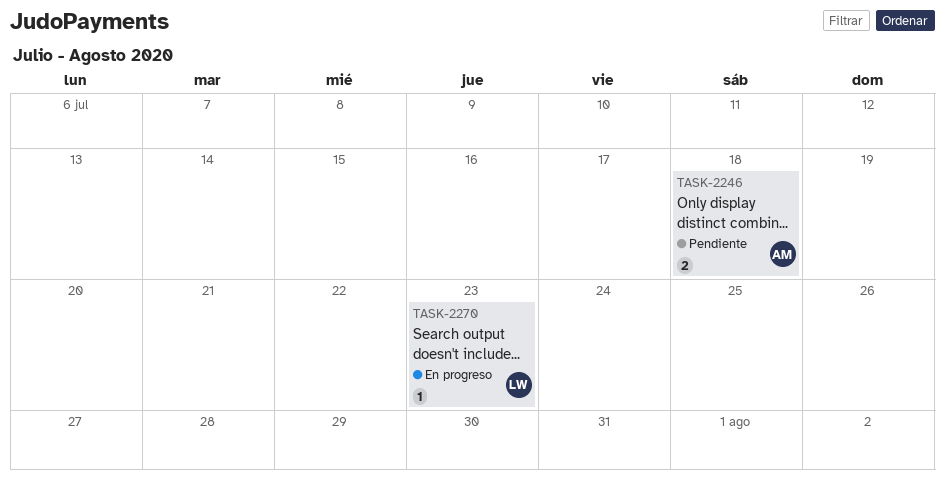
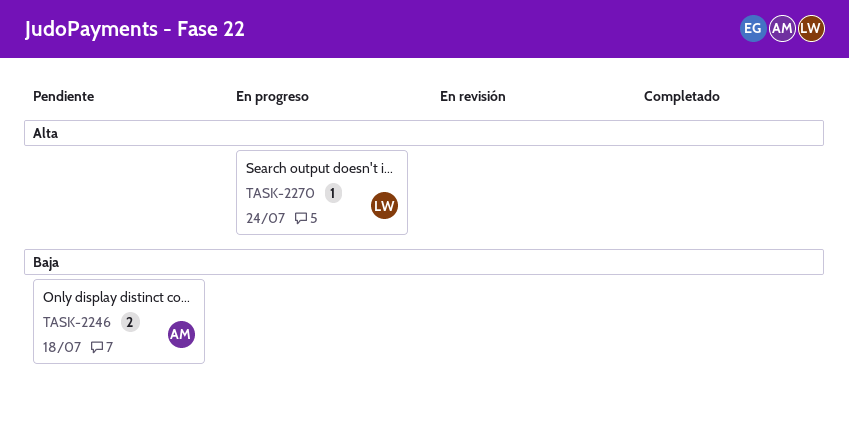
TASK-2270, due: Jul 23 -> Jul 24

